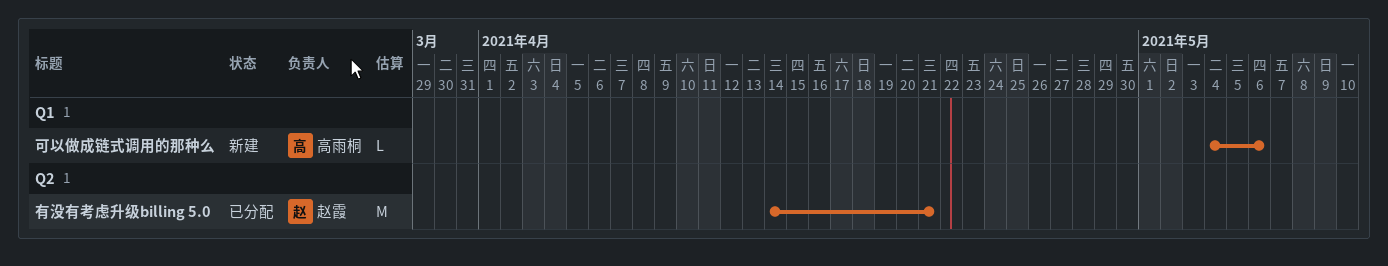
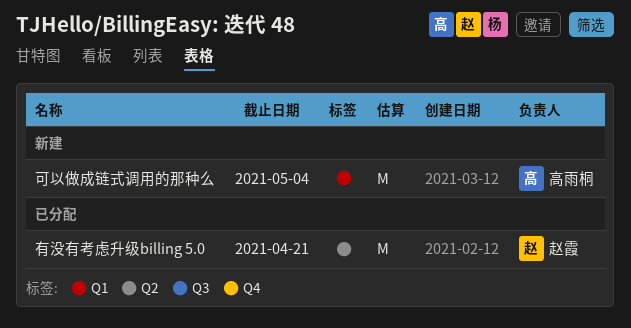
可以做成链式调用的那种么, estimate: L -> M
可以做成链式调用的那种么, due: May 6 -> May 4

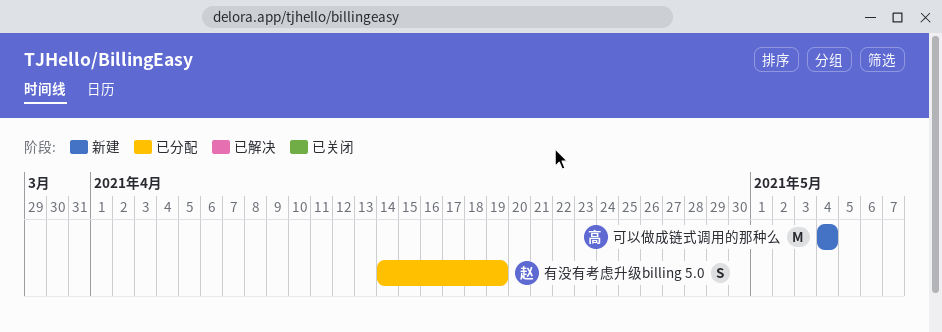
有没有考虑升级billing 5.0, estimate: M -> S
有没有考虑升级billing 5.0, due: Apr 21 -> Apr 19

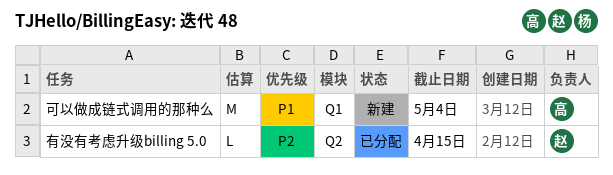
有没有考虑升级billing 5.0, estimate: S -> L
有没有考虑升级billing 5.0, due: Apr 19 -> Apr 15

